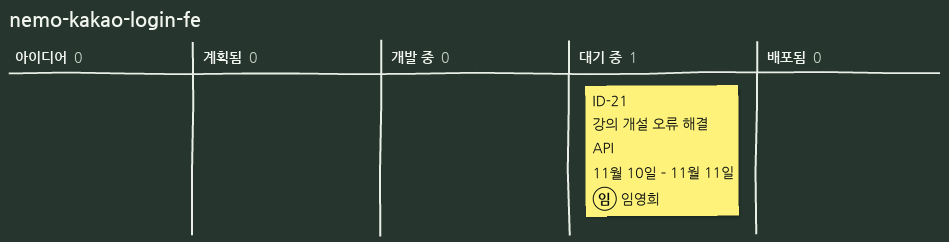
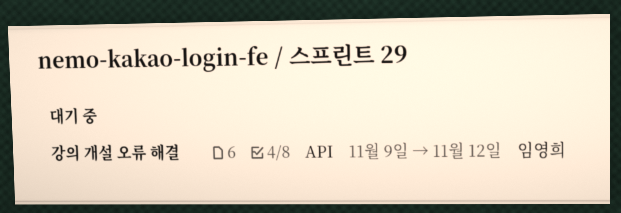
강의 개설 오류 해결, start: Nov 10 -> Nov 9
강의 개설 오류 해결, due: Nov 11 -> Nov 12

